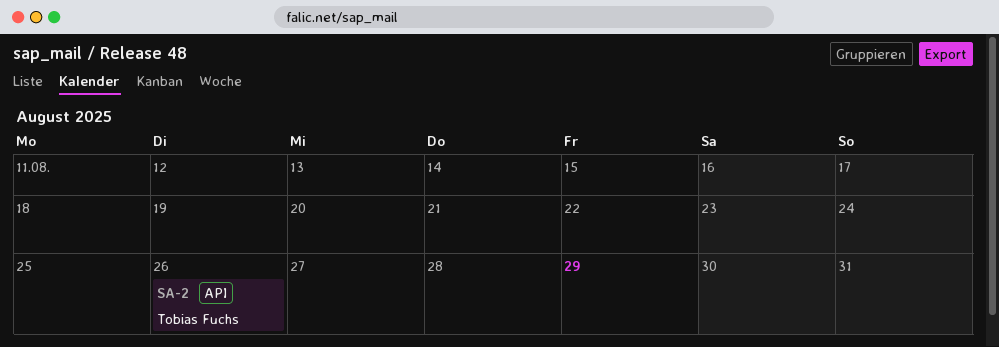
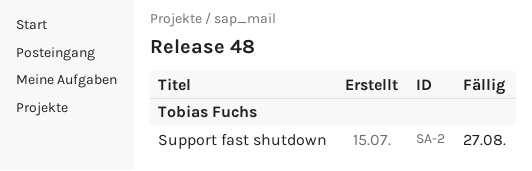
SA-2, due: Aug 26 -> Aug 27

